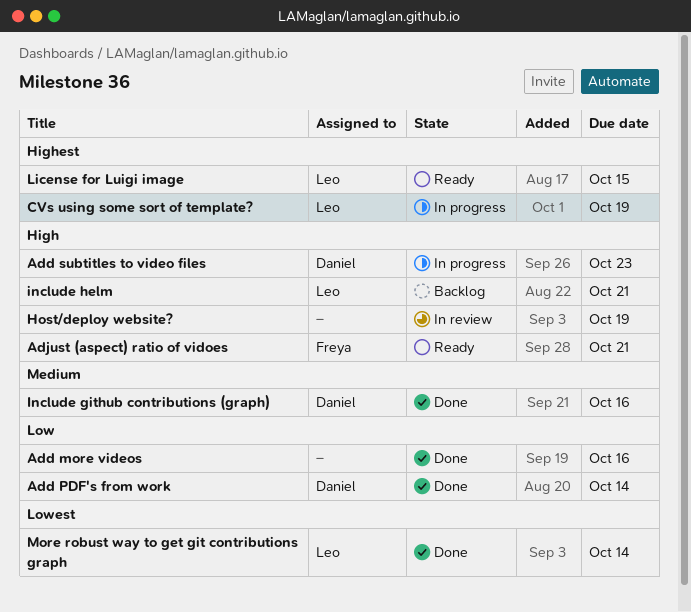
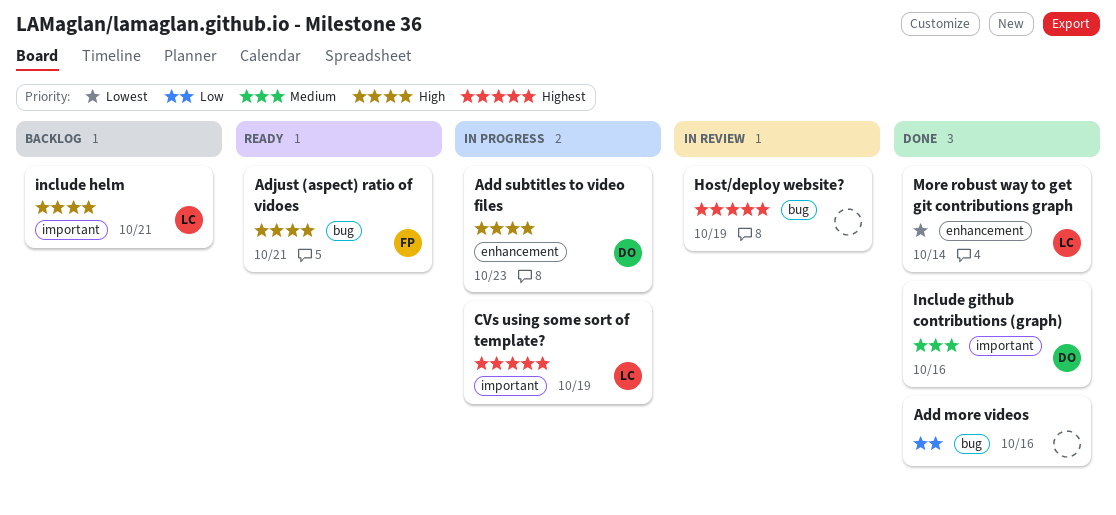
Add PDF's from work: present -> none
Host/deploy website?, priority: High -> Highest
License for Luigi image: present -> none

